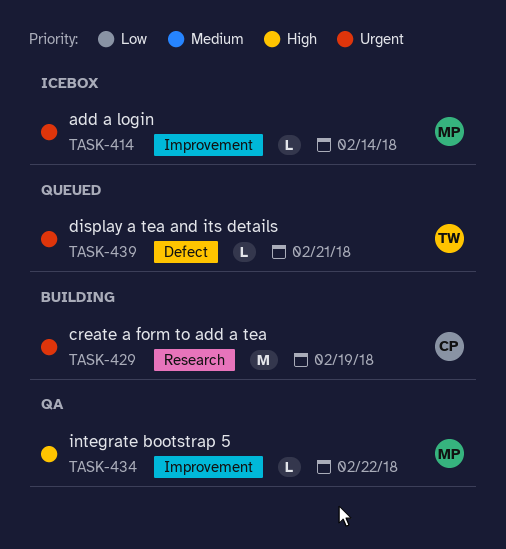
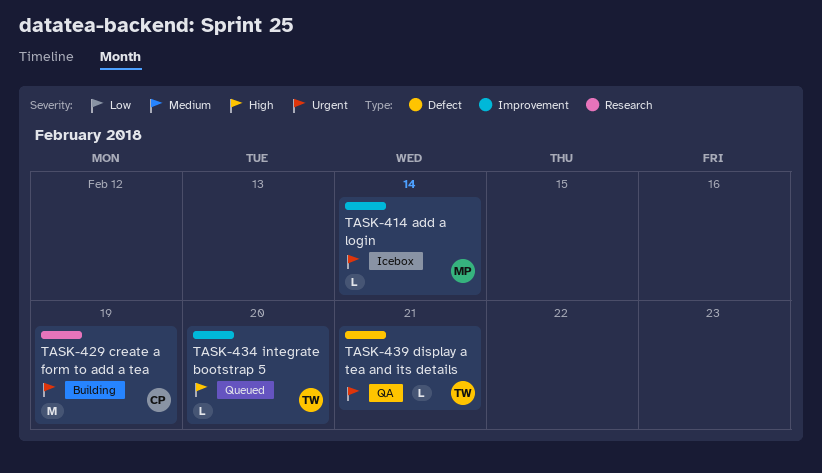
TASK-434, status: QA -> Queued
TASK-434, owner: MP -> TW
TASK-434, due: Feb 22 -> Feb 20
TASK-439, status: Queued -> QA

